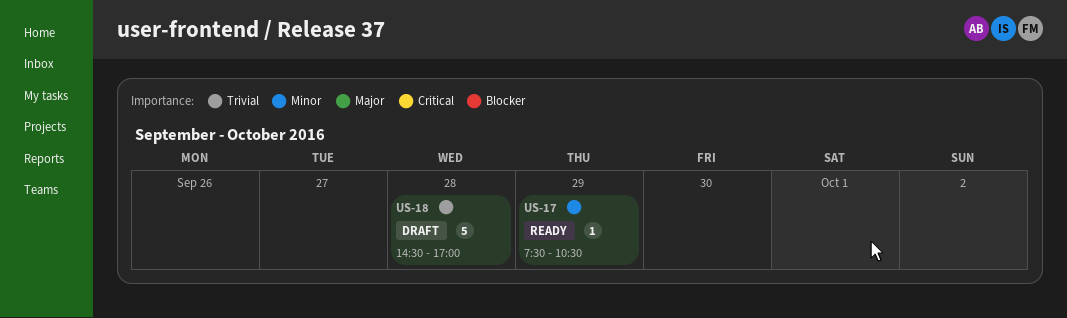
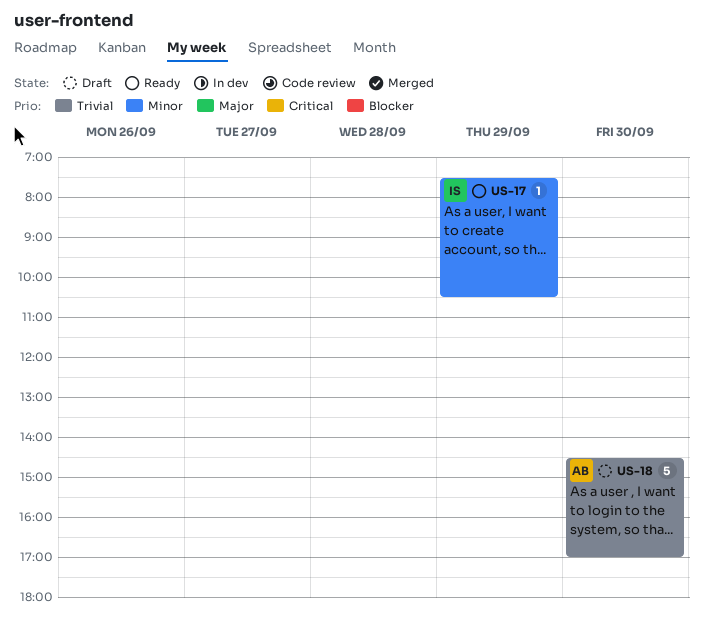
US-18, day: Sep 28 -> Sep 30

